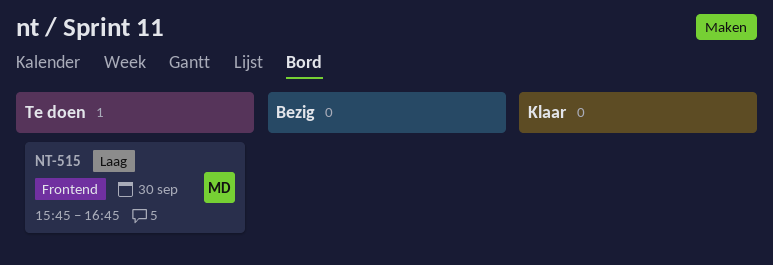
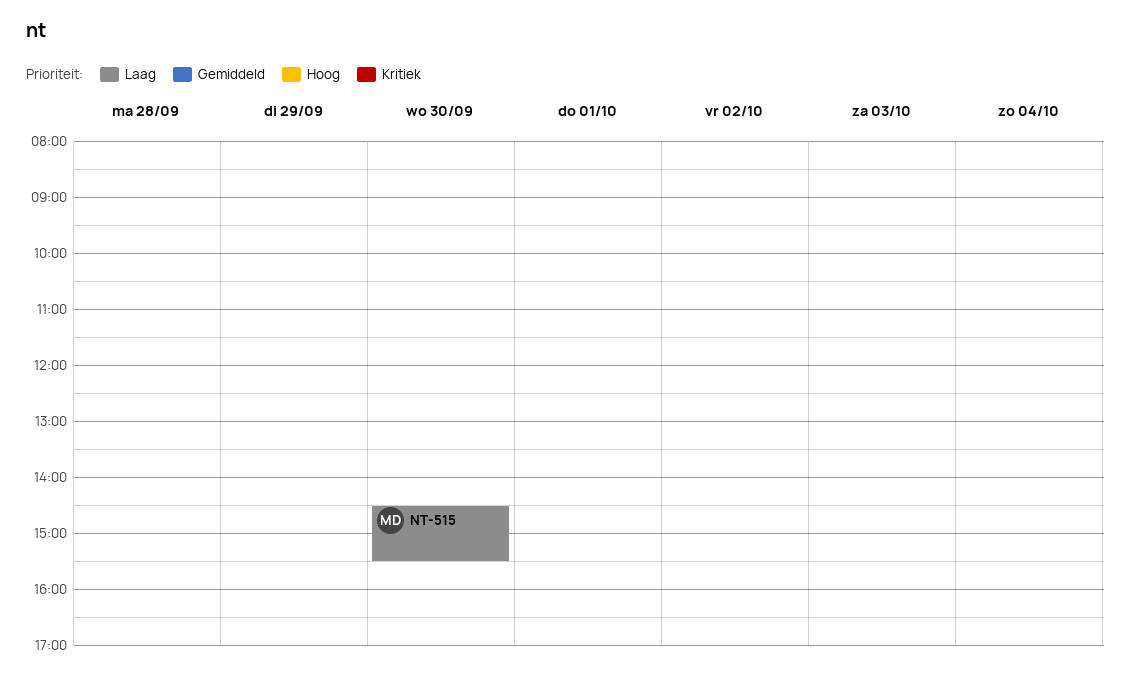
NT-515, begins: 15:45 -> 14:30
NT-515, ends: 16:45 -> 15:30

